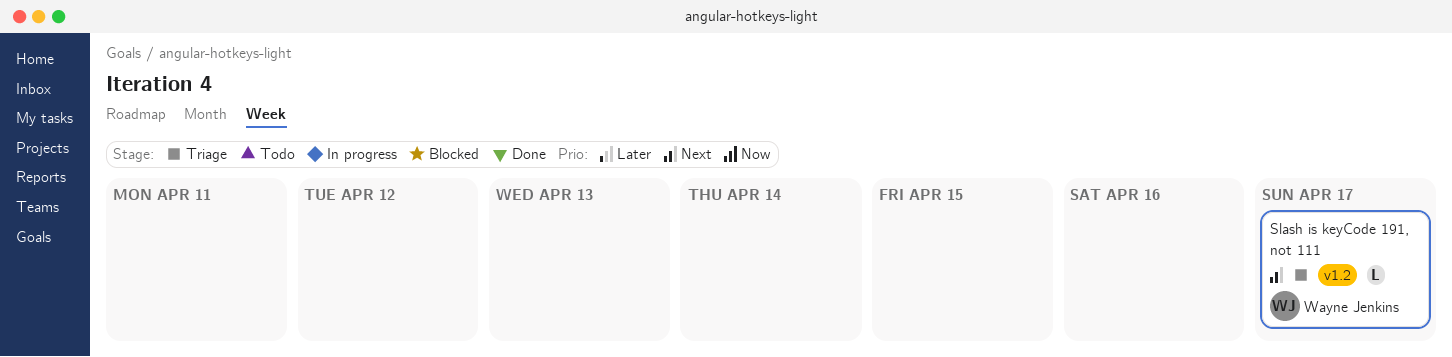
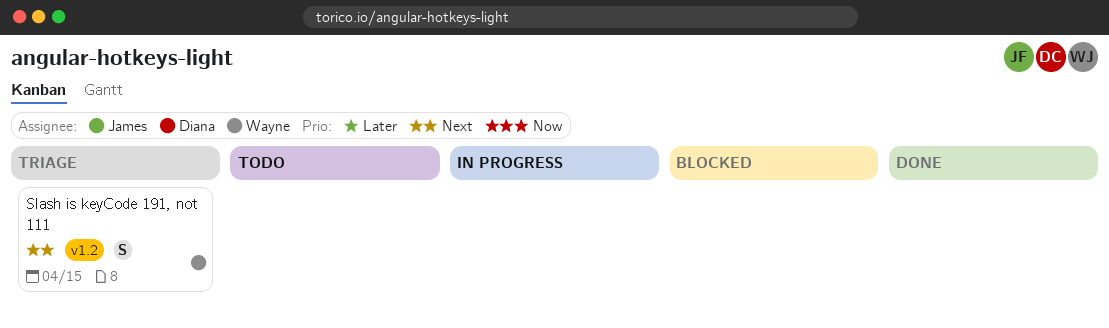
Slash is keyCode 191, not 111, estimate: L -> S
Slash is keyCode 191, not 111, due: Apr 17 -> Apr 15

